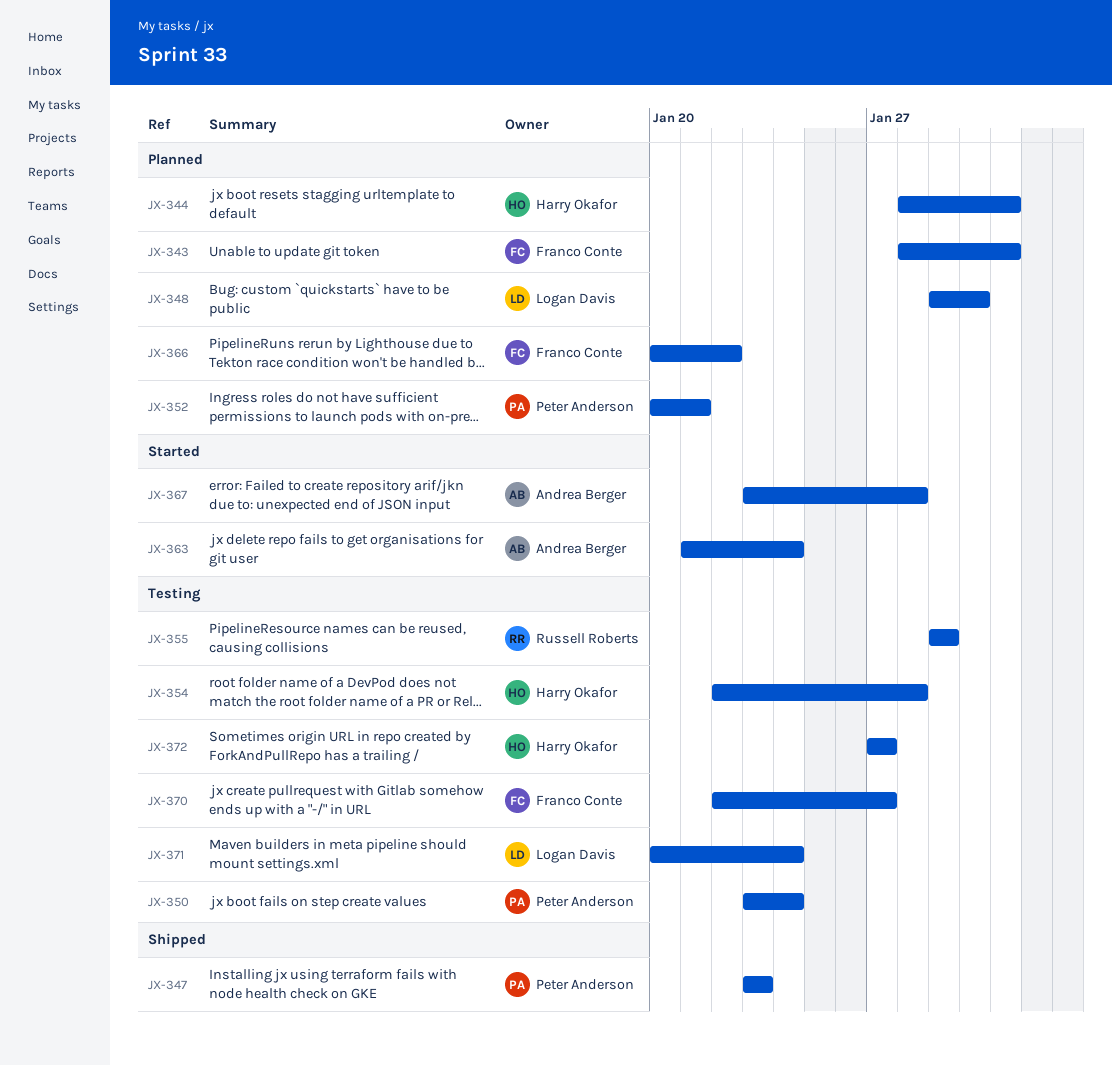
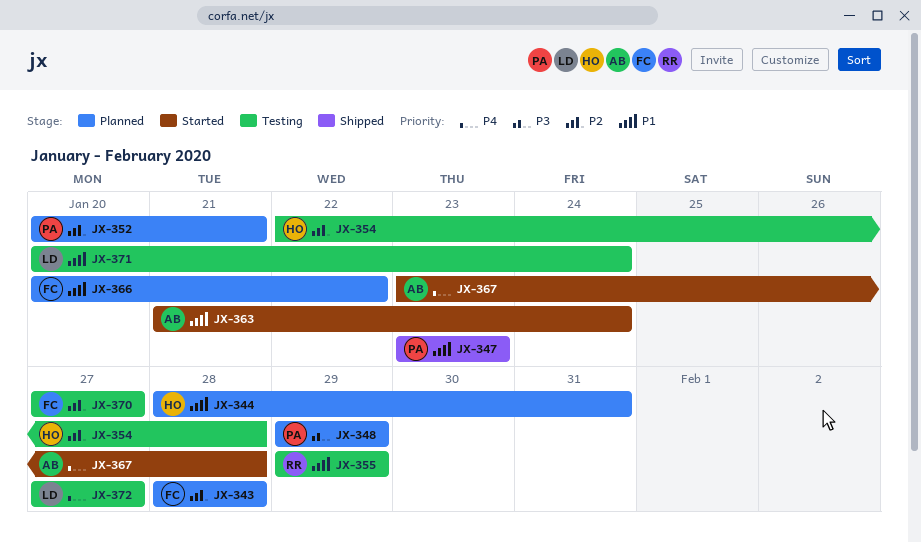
JX-343, due: Jan 31 -> Jan 28
JX-348, owner: Logan Davis -> Peter Anderson
JX-348, due: Jan 30 -> Jan 29
JX-350: present -> none
JX-370, start: Jan 22 -> Jan 27
JX-372, owner: Harry Okafor -> Logan Davis

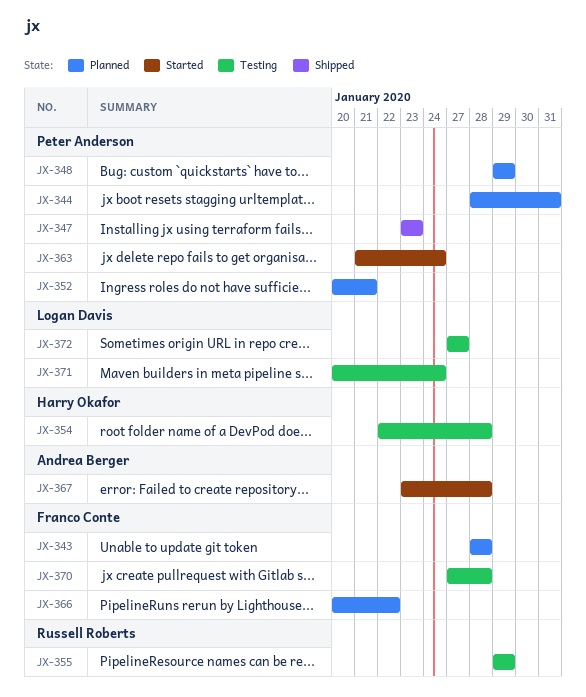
JX-344, owner: Harry Okafor -> Peter Anderson
JX-363, owner: Andrea Berger -> Peter Anderson
JX-370, due: Jan 27 -> Jan 28

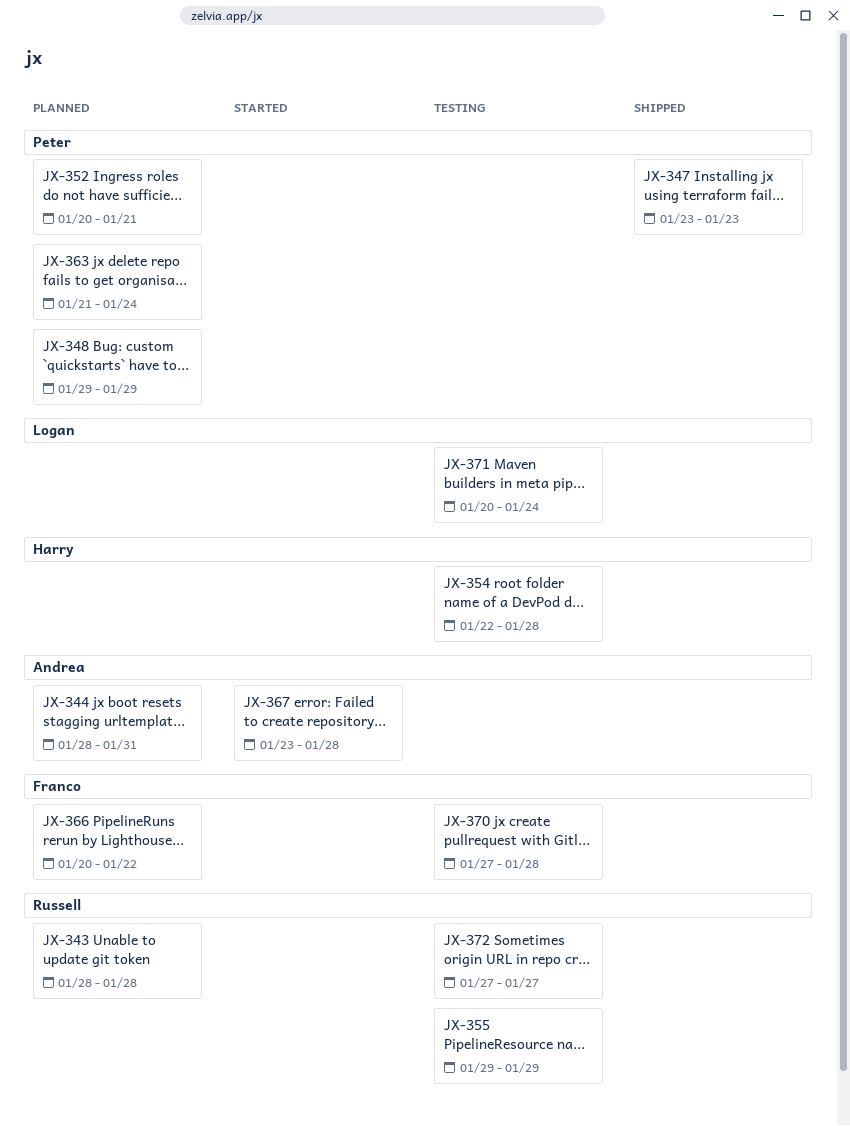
JX-343, owner: Franco Conte -> Russell Roberts
JX-344, owner: Peter Anderson -> Andrea Berger
JX-363, status: Started -> Planned
JX-372, owner: Logan Davis -> Russell Roberts

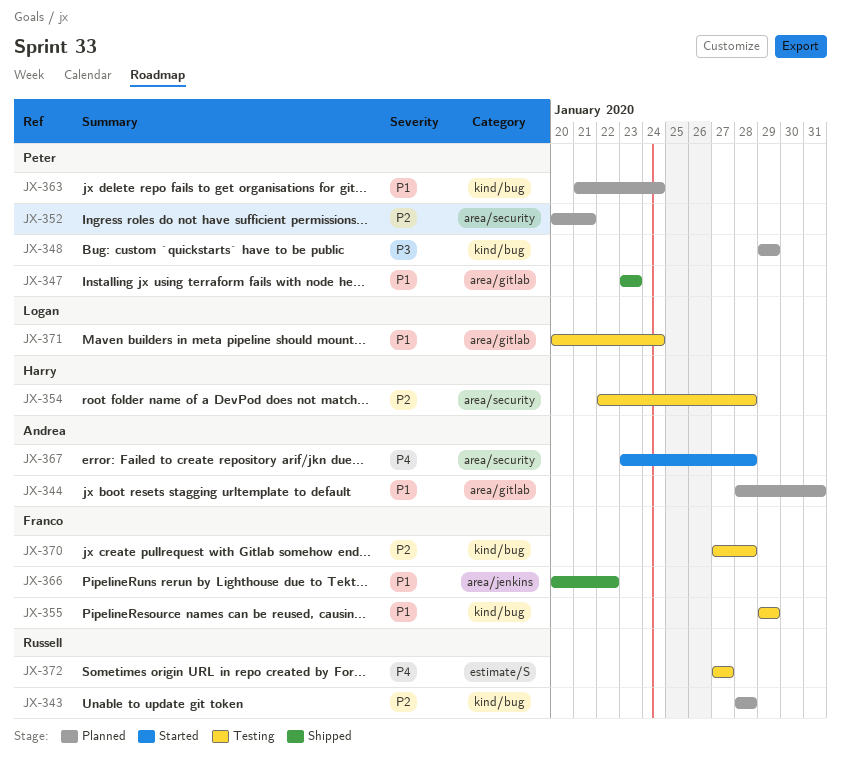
JX-355, owner: Russell -> Franco
JX-366, status: Planned -> Shipped

